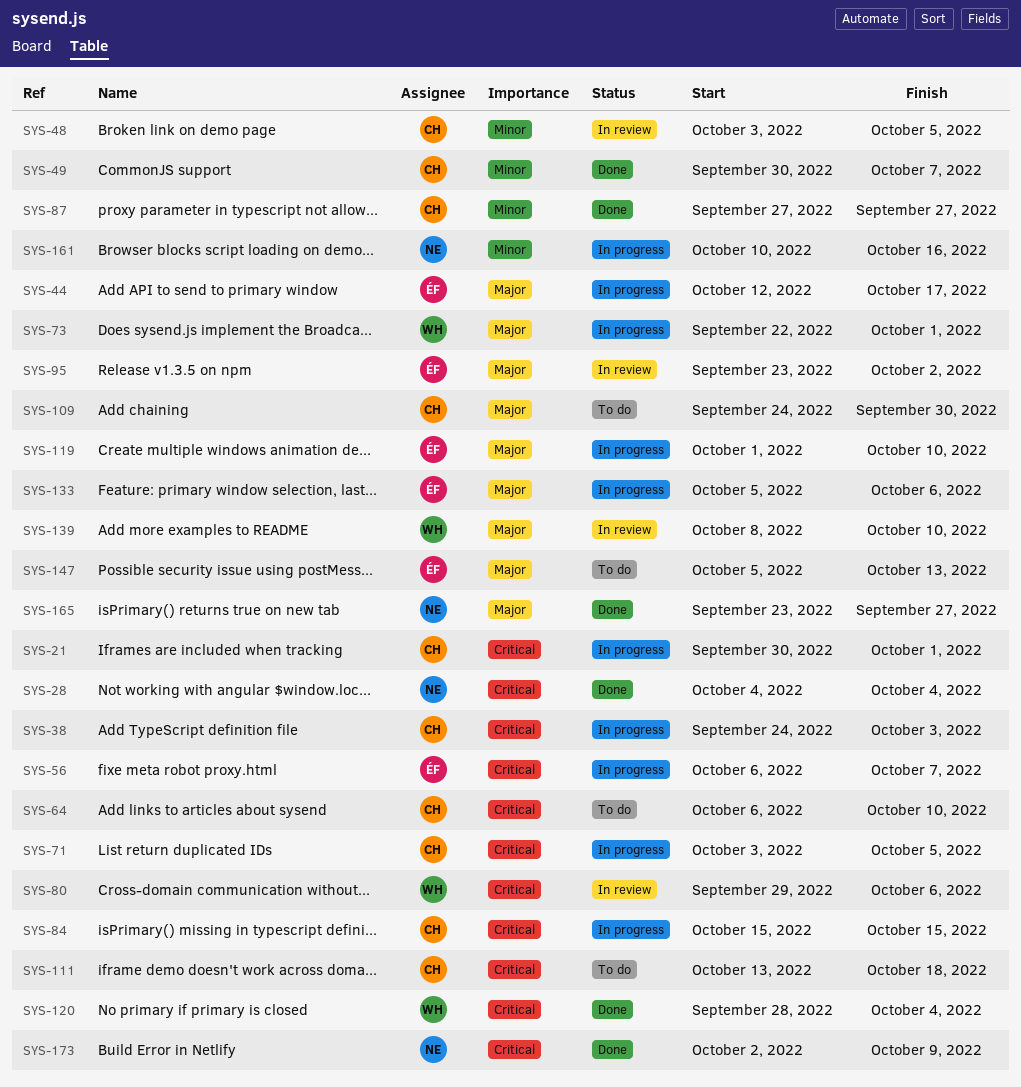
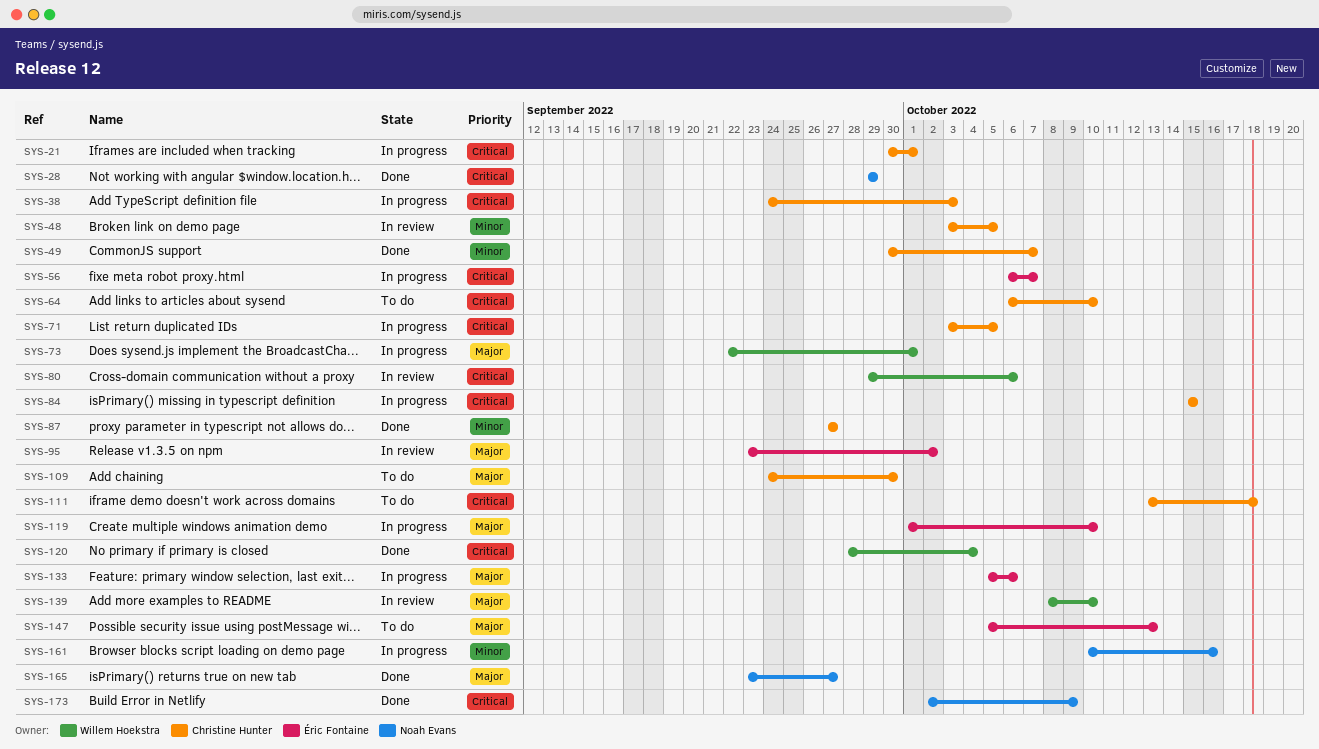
SYS-28, start: Oct 4 -> Sep 29
SYS-28, due: Oct 4 -> Sep 29
SYS-44: present -> none

